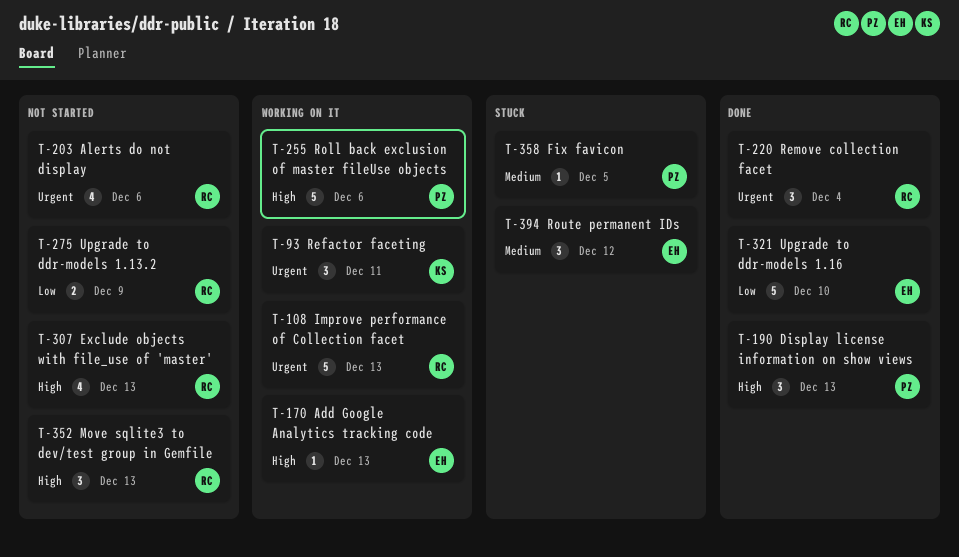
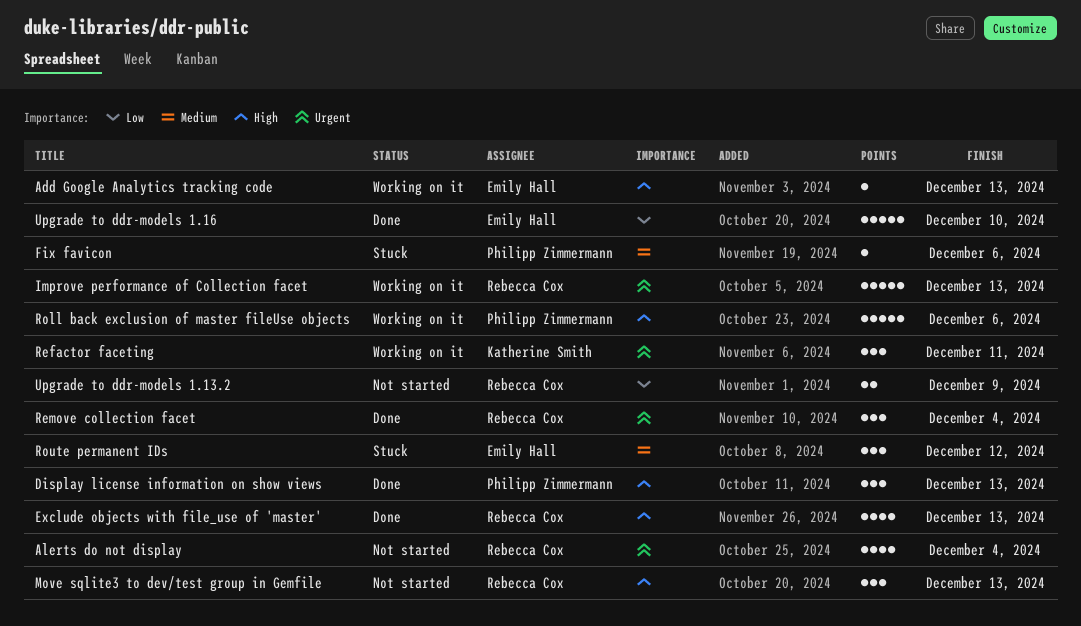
Alerts do not display, due: Dec 6 -> Dec 4
Exclude objects with file_use of 'master', status: Not started -> Done
Fix favicon, due: Dec 5 -> Dec 6

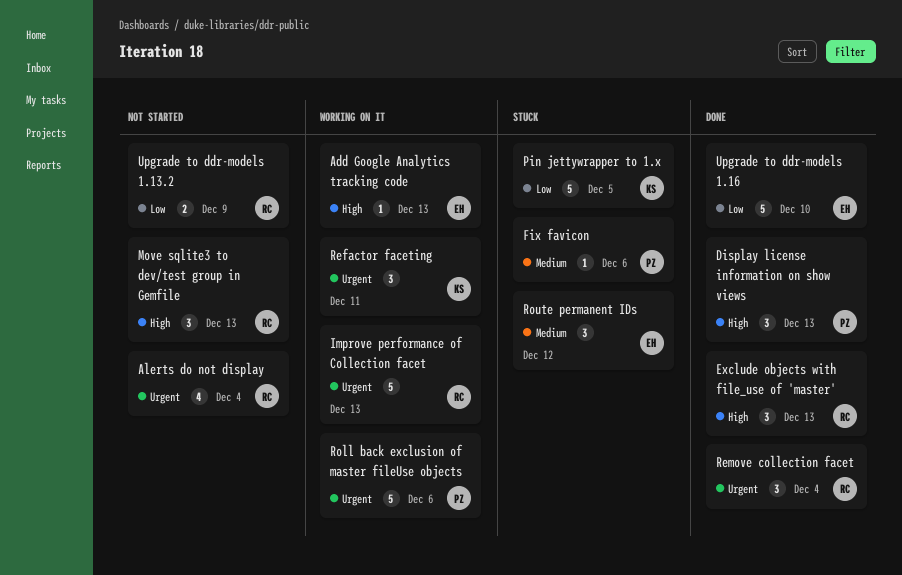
Exclude objects with file_use of 'master', estimate: 4 -> 3
Pin jettywrapper to 1.x: none -> present
Roll back exclusion of master fileUse objects, priority: High -> Urgent

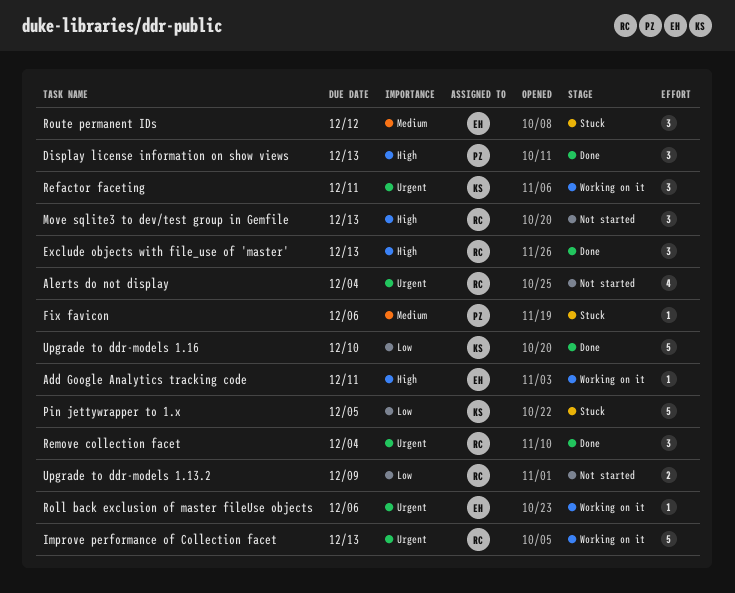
Add Google Analytics tracking code, due: Dec 13 -> Dec 11
Roll back exclusion of master fileUse objects, owner: PZ -> EH
Roll back exclusion of master fileUse objects, estimate: 5 -> 1
Upgrade to ddr-models 1.16, owner: EH -> KS

